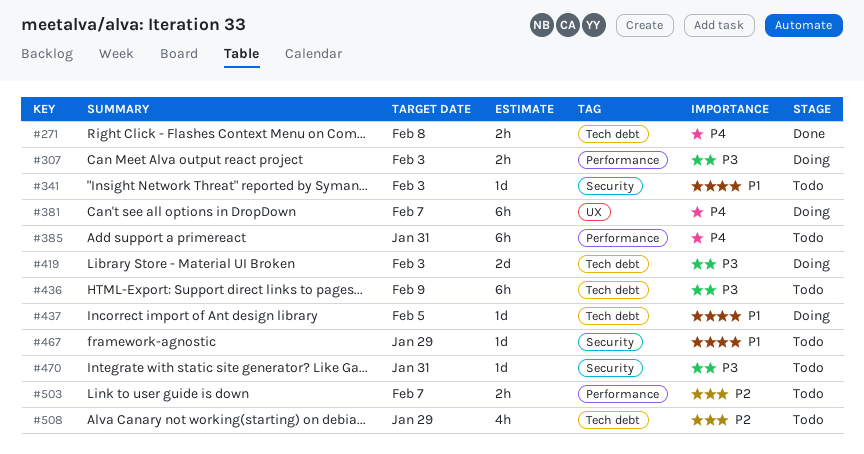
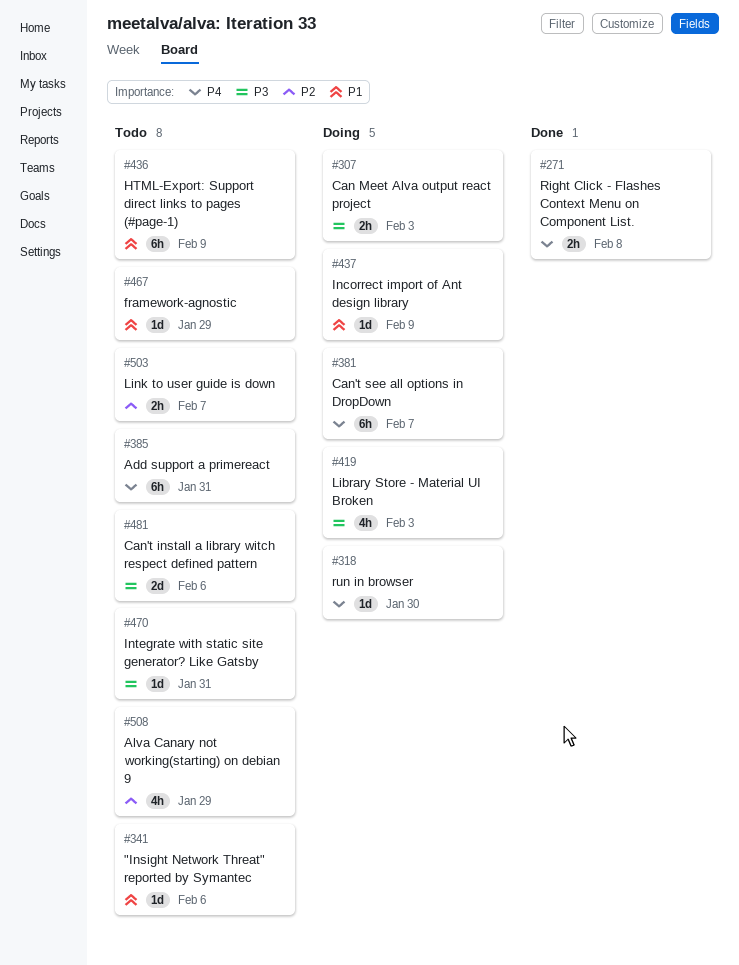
#318: none -> present
#341, due: Feb 3 -> Feb 6
#419, estimate: 2d -> 4h
#436, priority: P3 -> P1
#437, due: Feb 5 -> Feb 9
#481: none -> present

